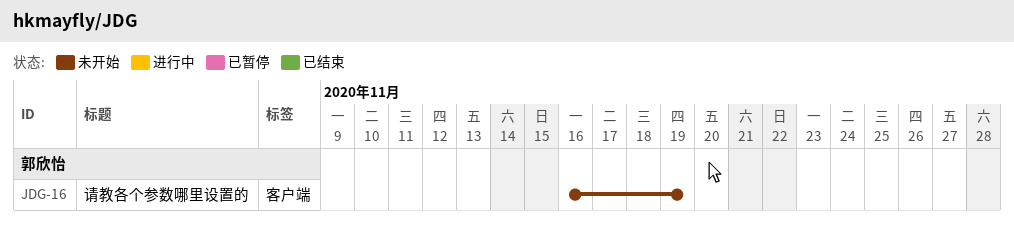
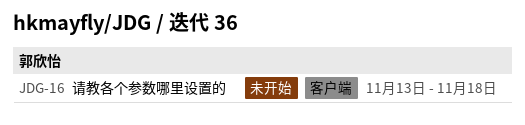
JDG-16, start: Nov 16 -> Nov 13
JDG-16, due: Nov 19 -> Nov 18

